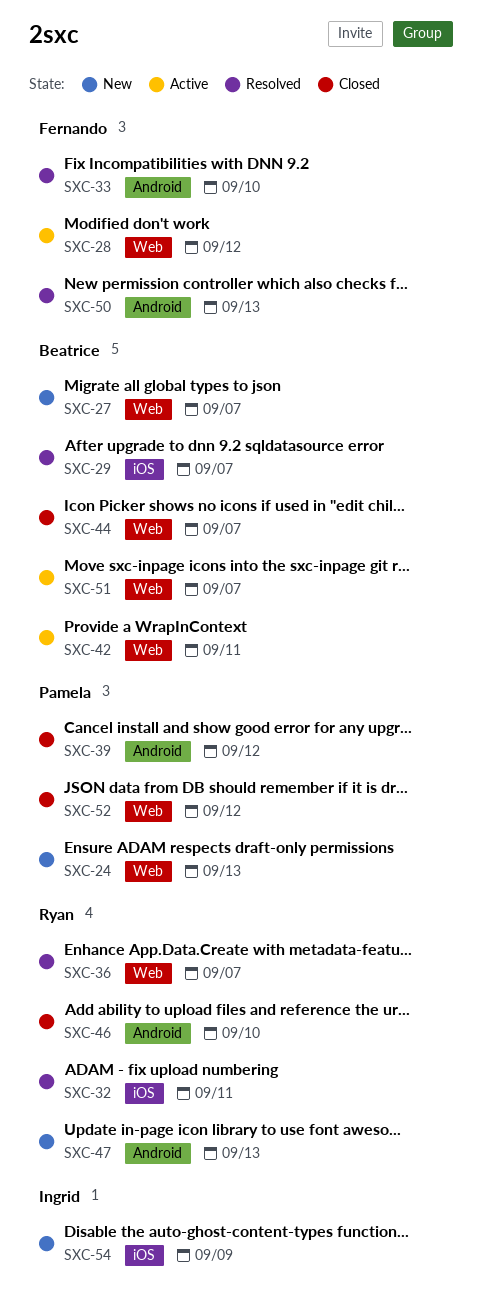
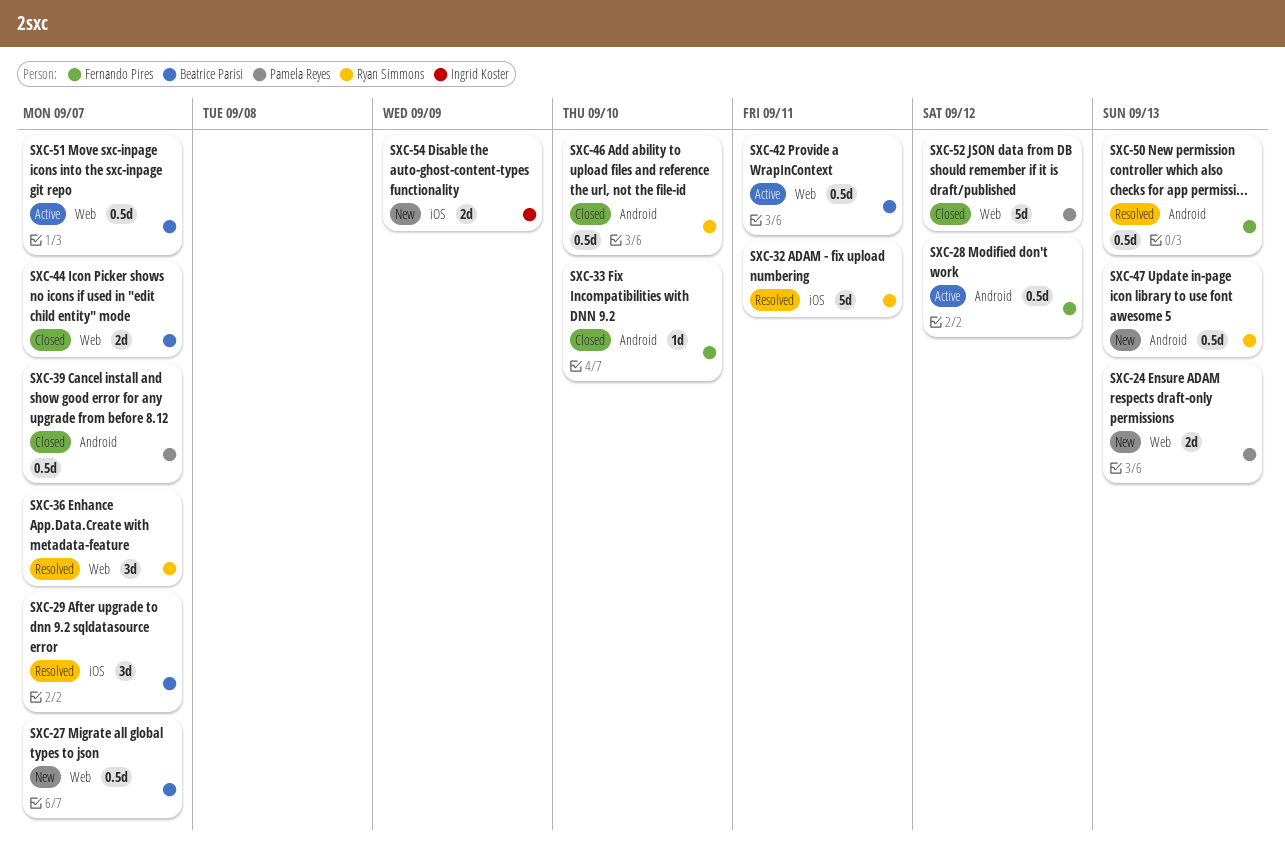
SXC-28, label: Web -> Android
SXC-33, status: Resolved -> Closed
SXC-39, due: Sep 12 -> Sep 7

